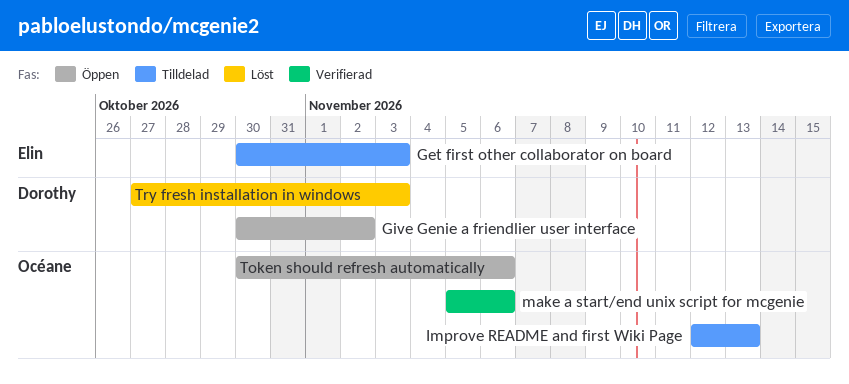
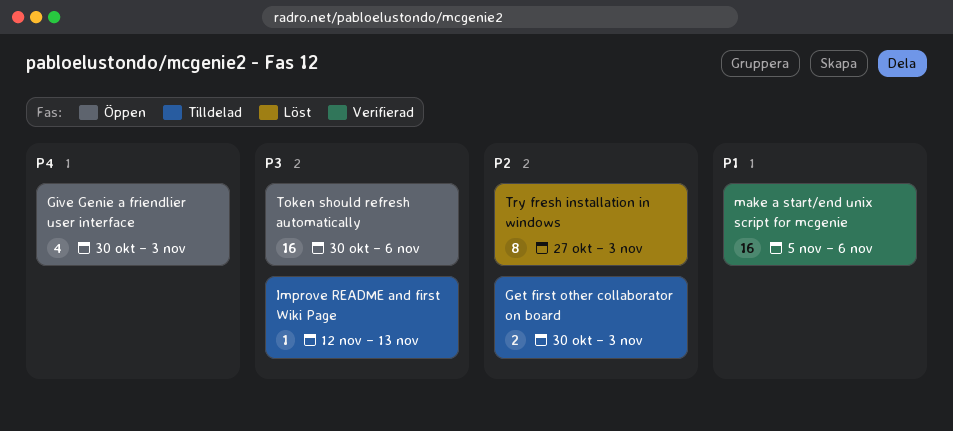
Give Genie a friendlier user interface, due: Nov 2 -> Nov 3

